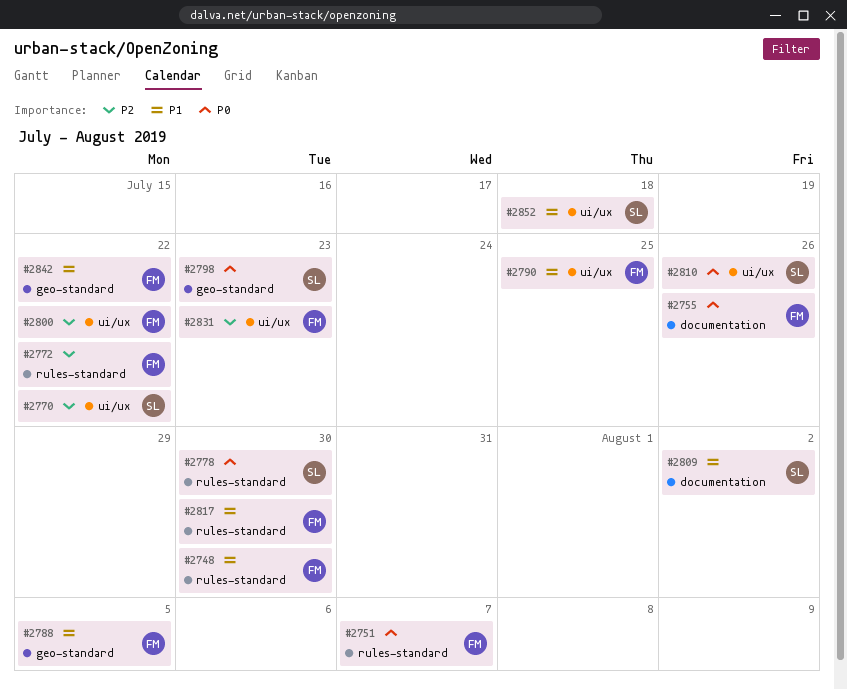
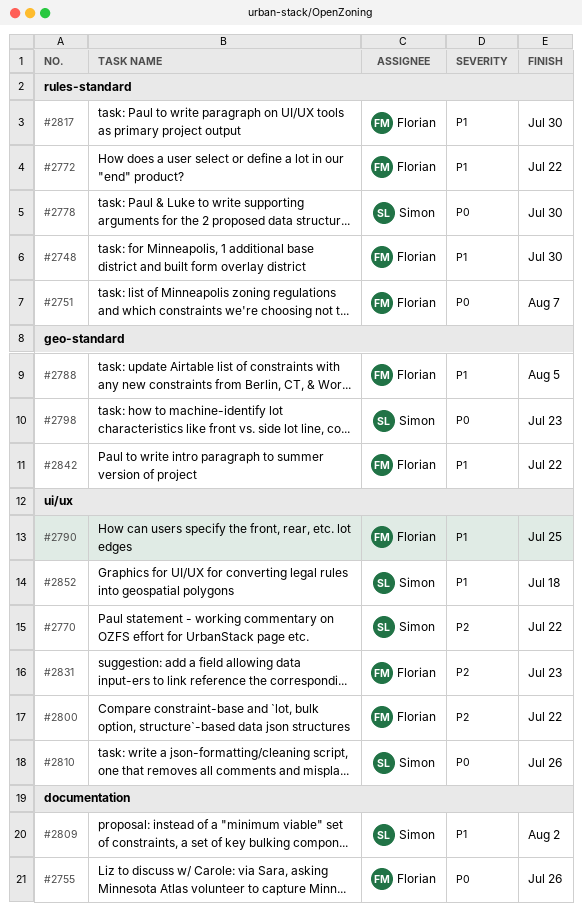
#2772, priority: P2 -> P1

